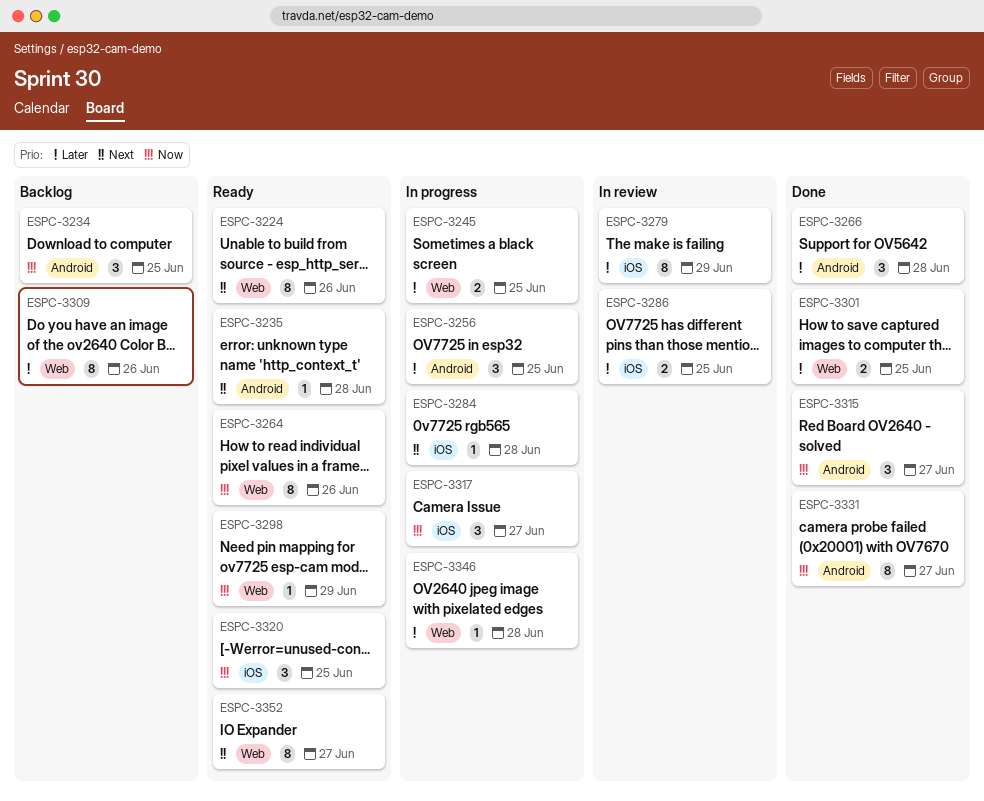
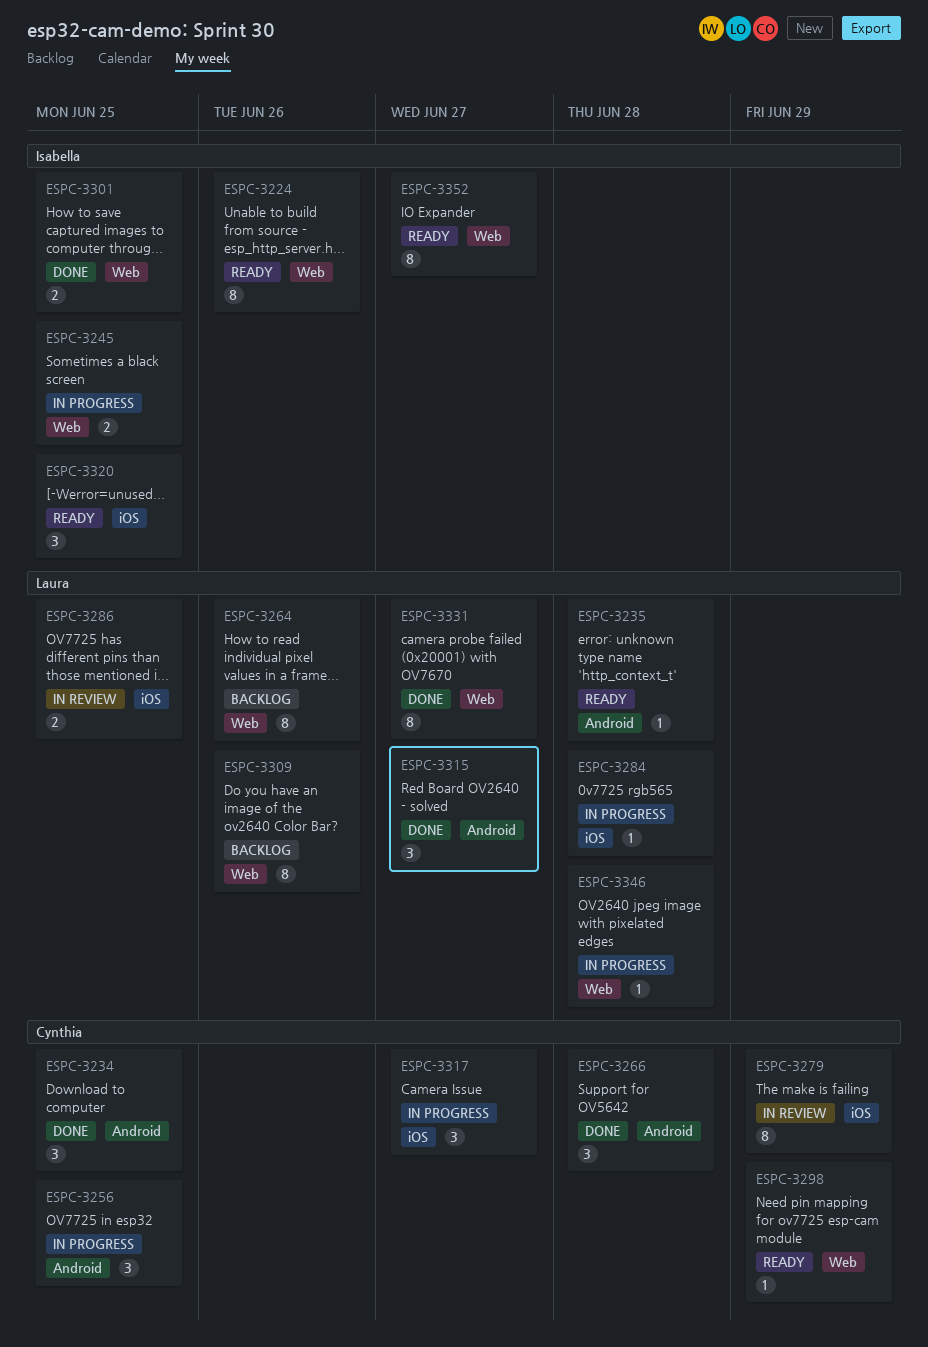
ESPC-3234, status: Backlog -> Done
ESPC-3264, status: Ready -> Backlog
ESPC-3331, label: Android -> Web

